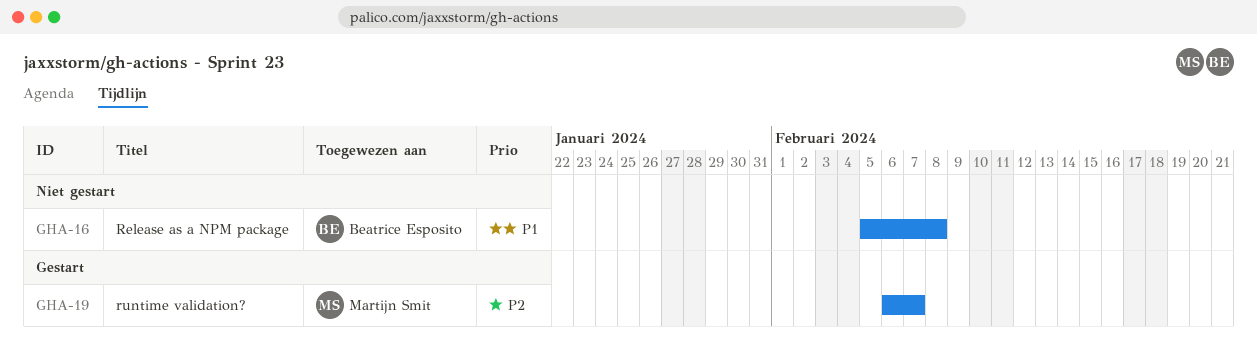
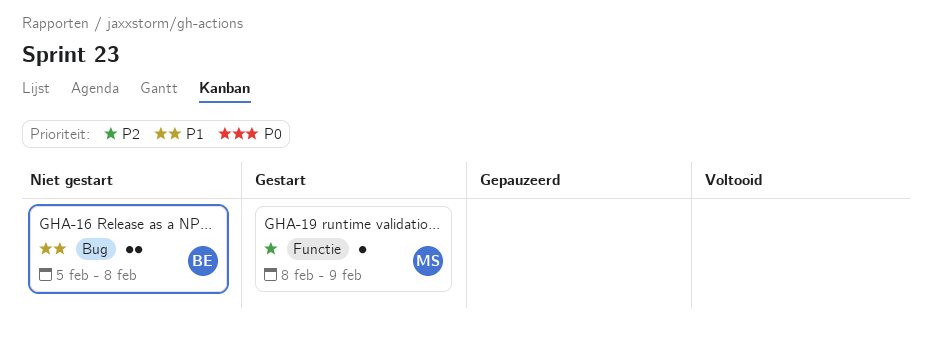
GHA-19, start: Feb 6 -> Feb 8
GHA-19, due: Feb 7 -> Feb 9

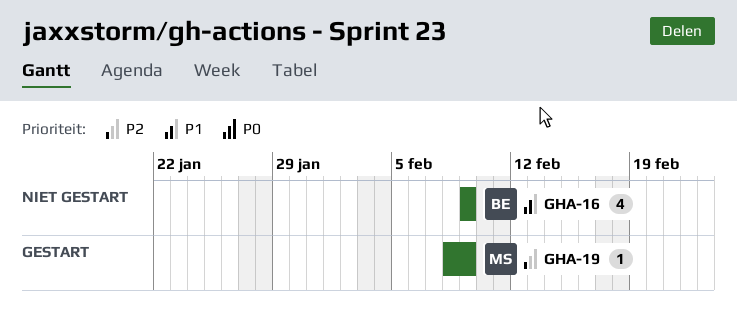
GHA-16, estimate: 2 -> 4
GHA-16, start: Feb 5 -> Feb 9
GHA-16, due: Feb 8 -> Feb 9

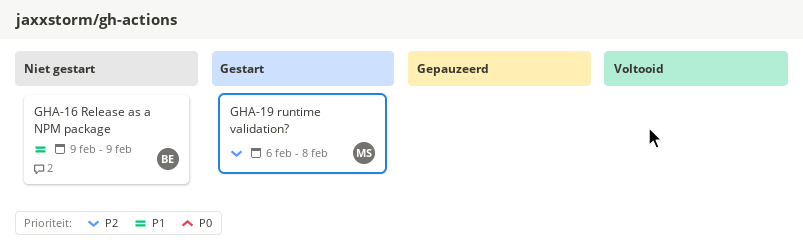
GHA-19, start: Feb 8 -> Feb 6
GHA-19, due: Feb 9 -> Feb 8

